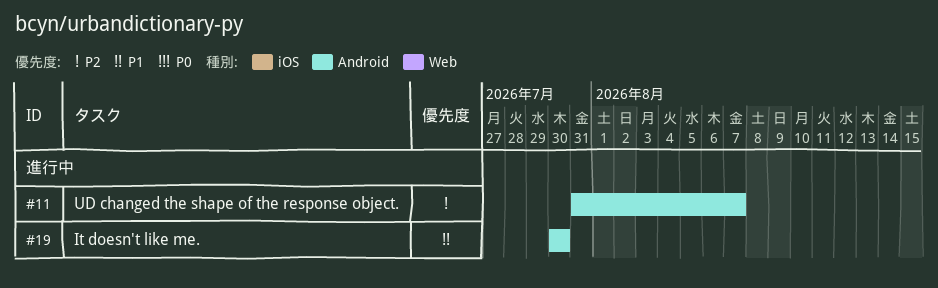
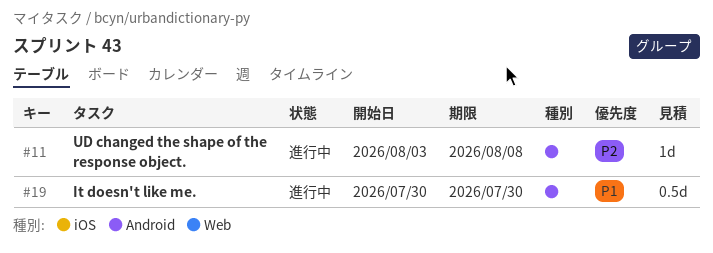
#11, start: Jul 31 -> Aug 3
#11, due: Aug 7 -> Aug 8

